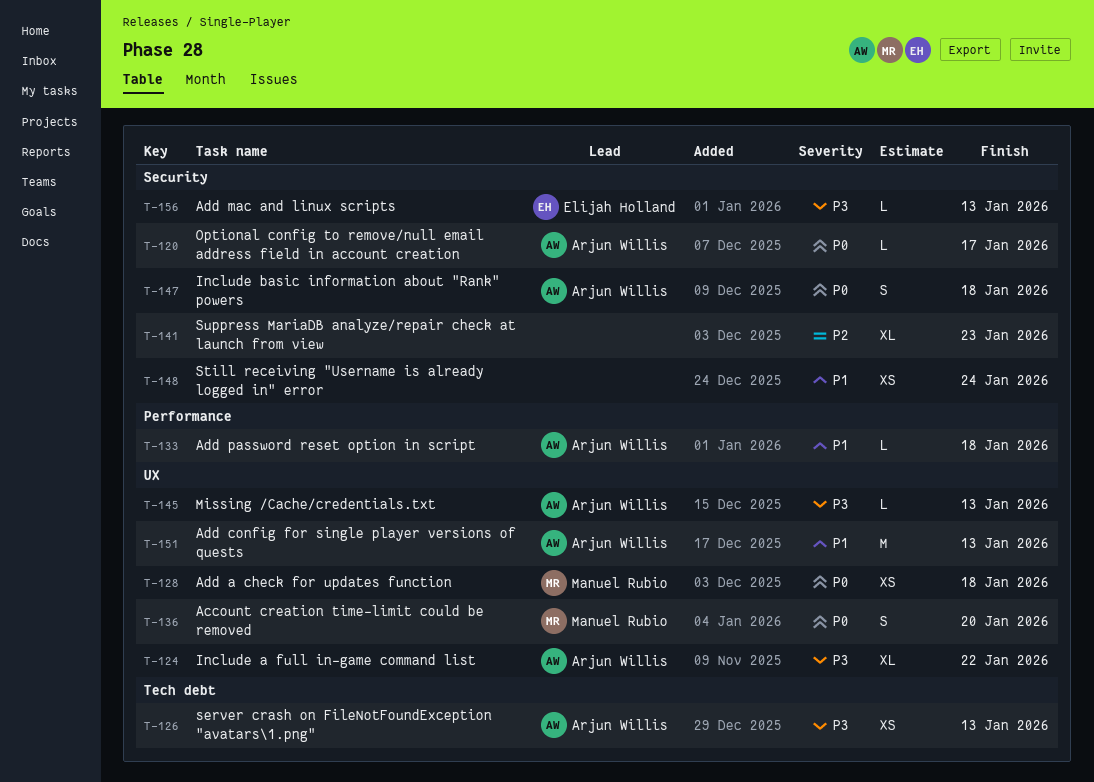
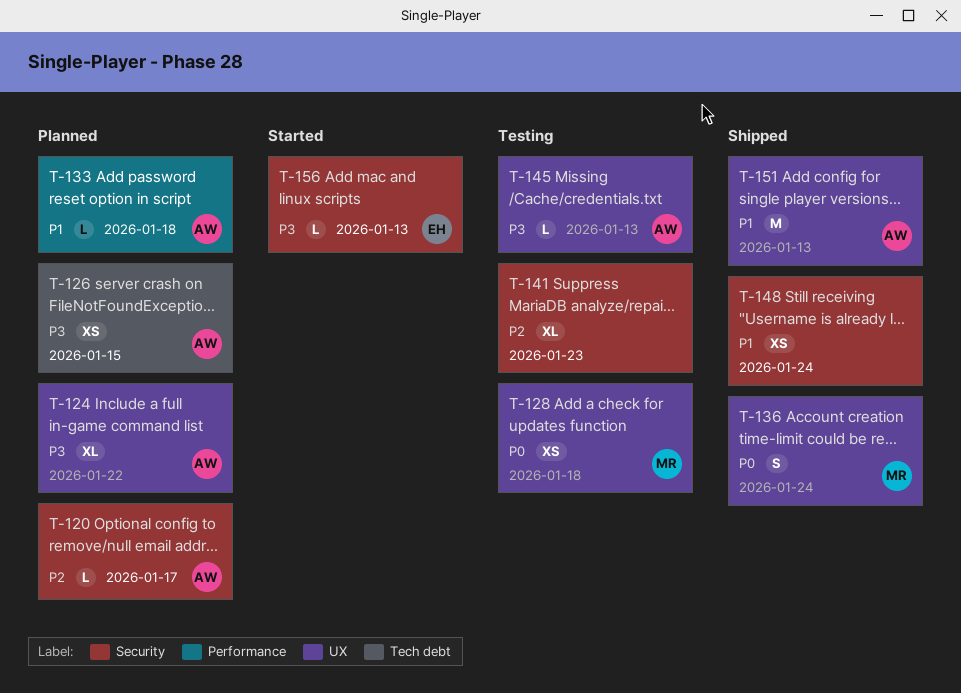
T-120, priority: P0 -> P2
T-126, due: Jan 13 -> Jan 15
T-136, due: Jan 20 -> Jan 24
T-147: present -> none

